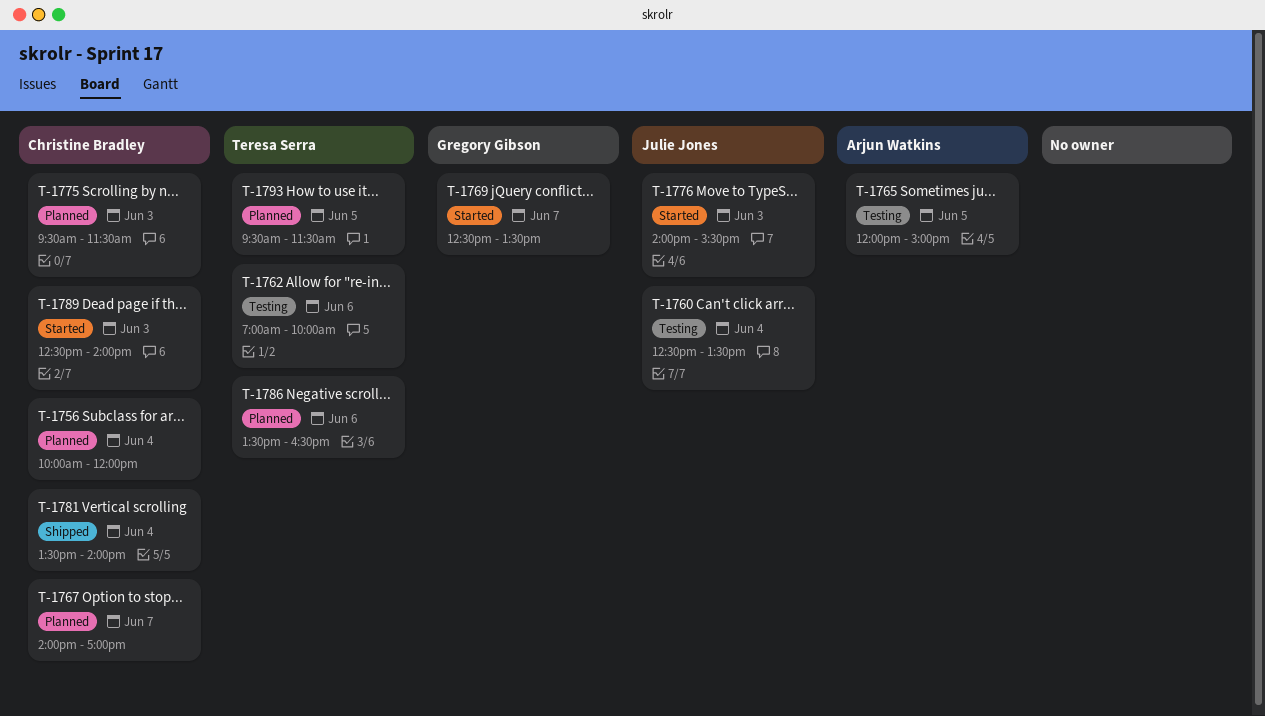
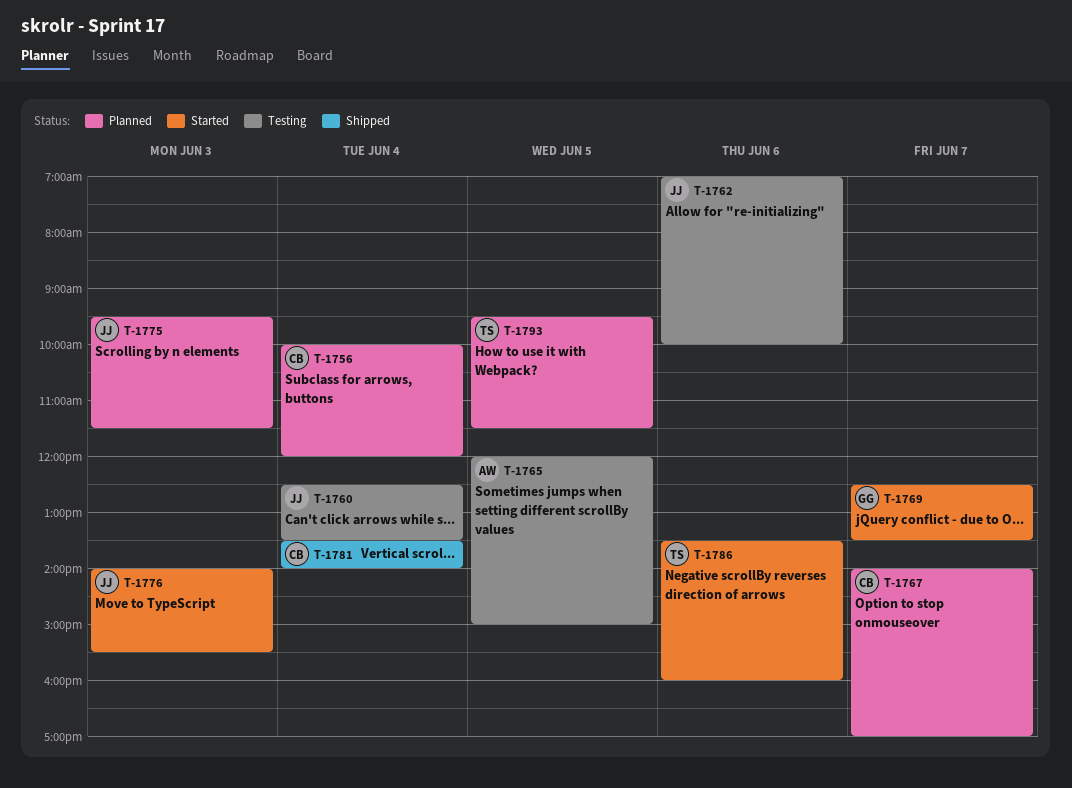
T-1762, owner: Teresa Serra -> Julie Jones
T-1775, owner: Christine Bradley -> Julie Jones
T-1786, status: Planned -> Started
T-1786, ends: 16:30 -> 16:00
T-1789: present -> none

